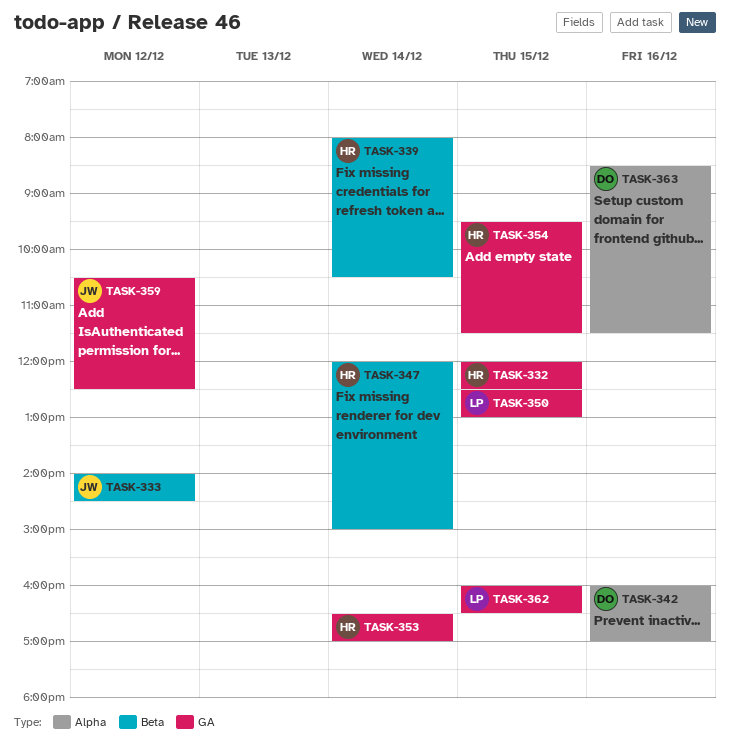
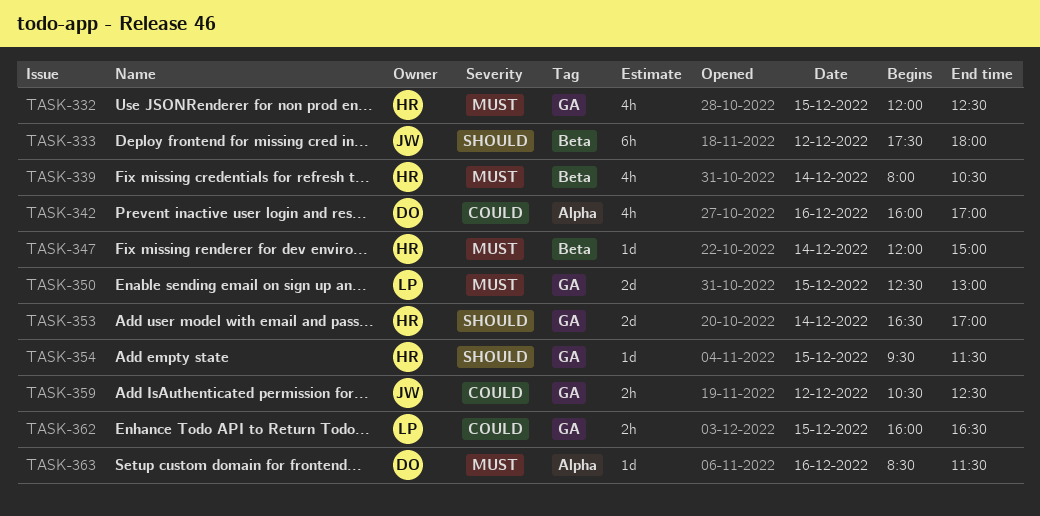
TASK-333, begins: 14:00 -> 17:30
TASK-333, ends: 14:30 -> 18:00

